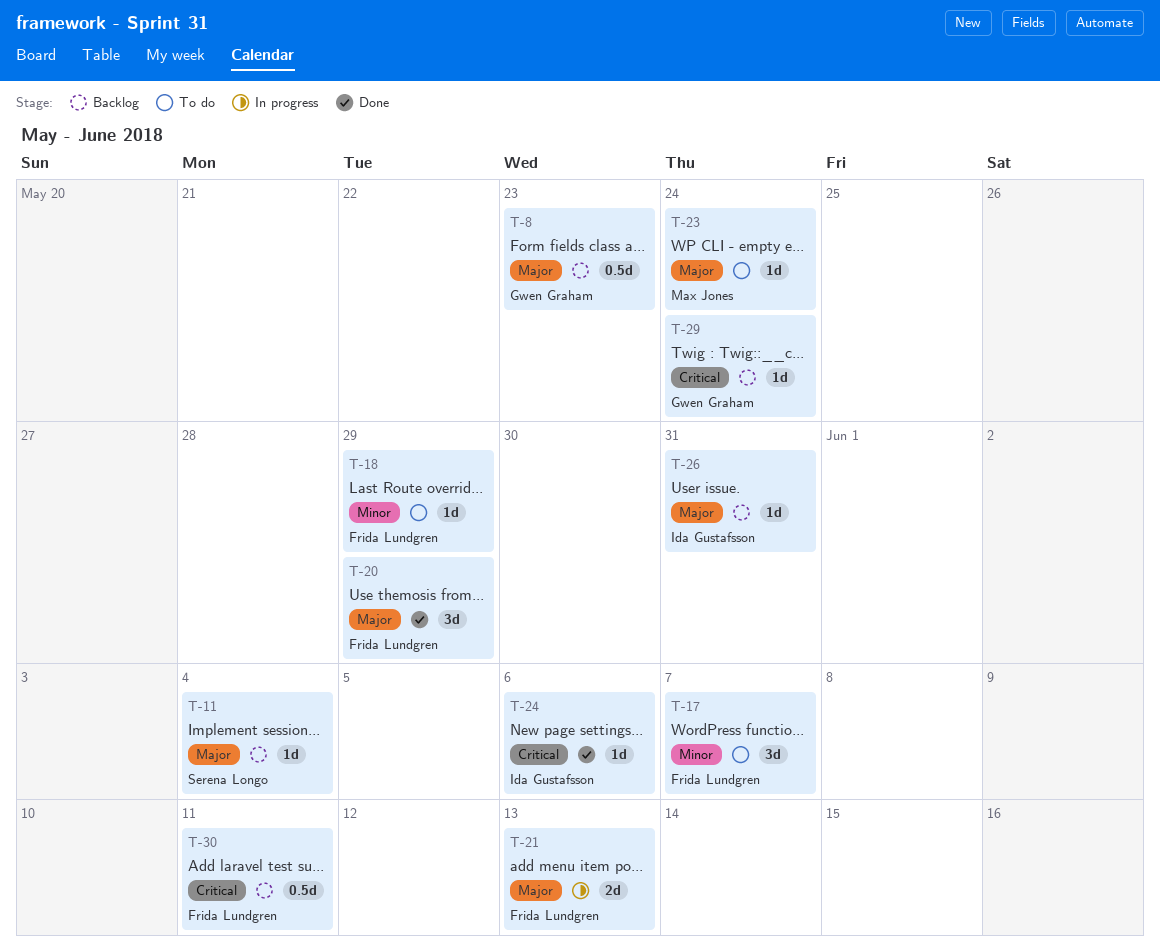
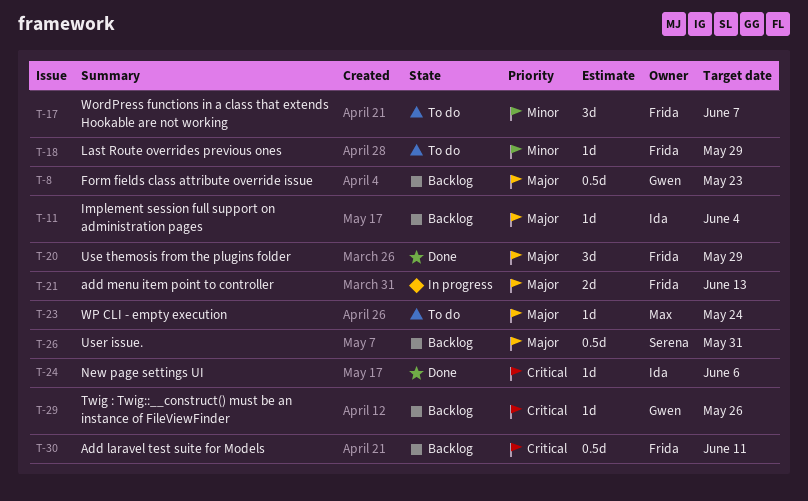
T-11, owner: Serena Longo -> Ida Gustafsson
T-26, owner: Ida Gustafsson -> Serena Longo
T-26, estimate: 1d -> 0.5d
T-29, due: May 24 -> May 26

